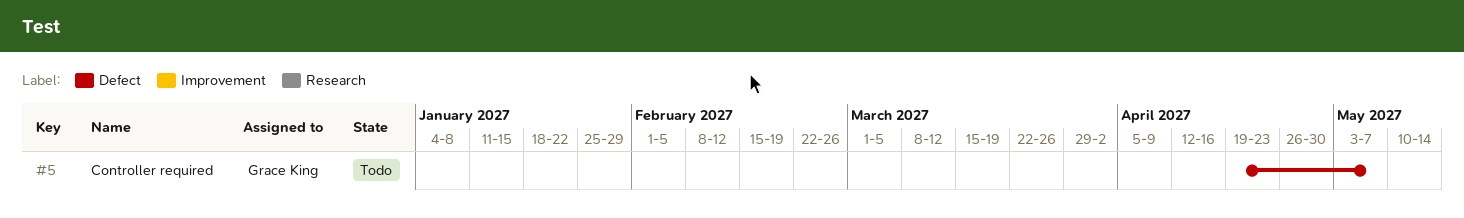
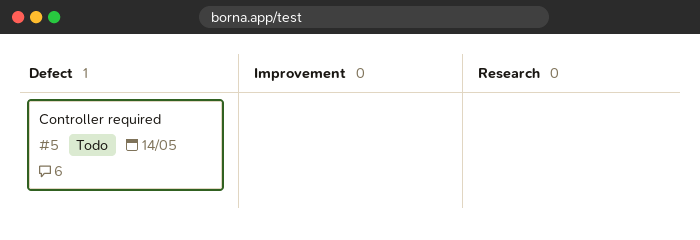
#5, due: May 7 -> May 14

